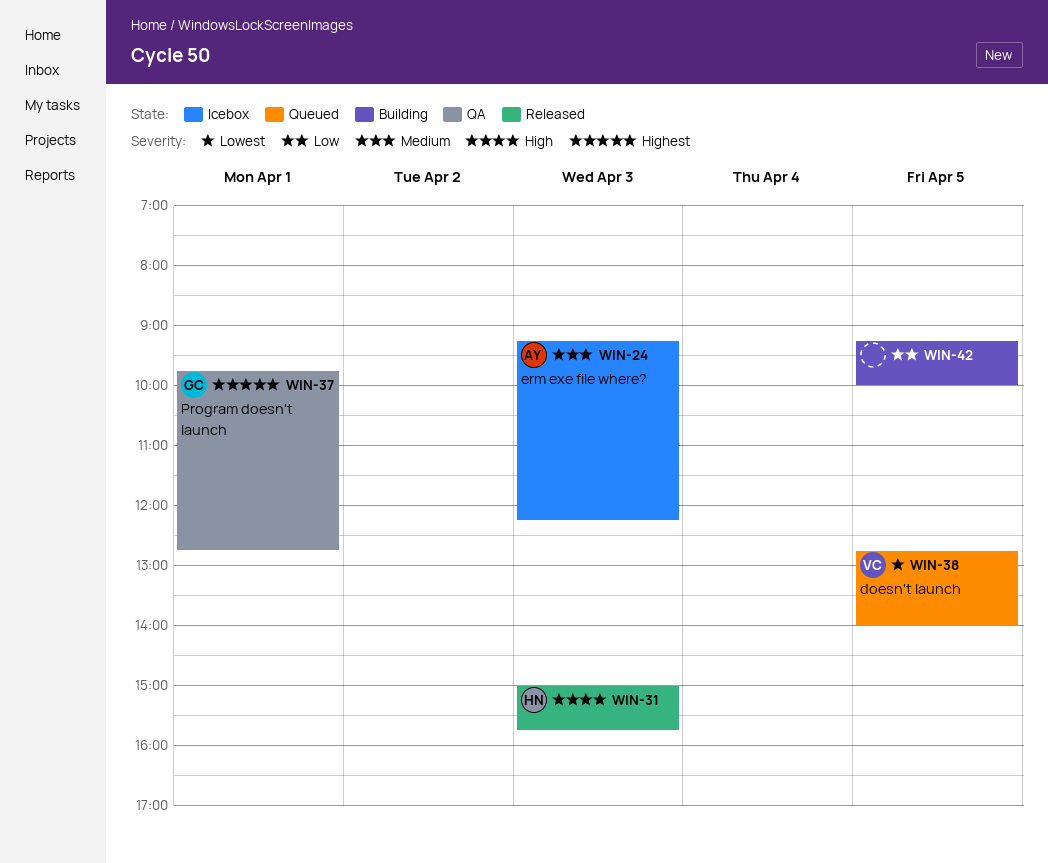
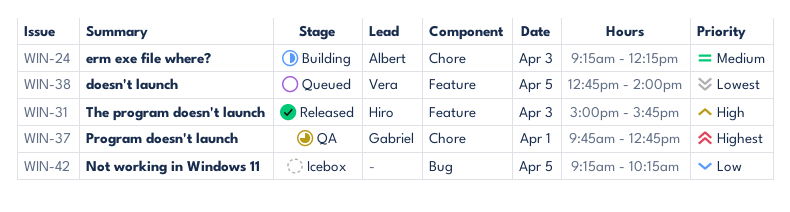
WIN-24, status: Icebox -> Building
WIN-42, status: Building -> Icebox
WIN-42, ends: 10:00 -> 10:15

